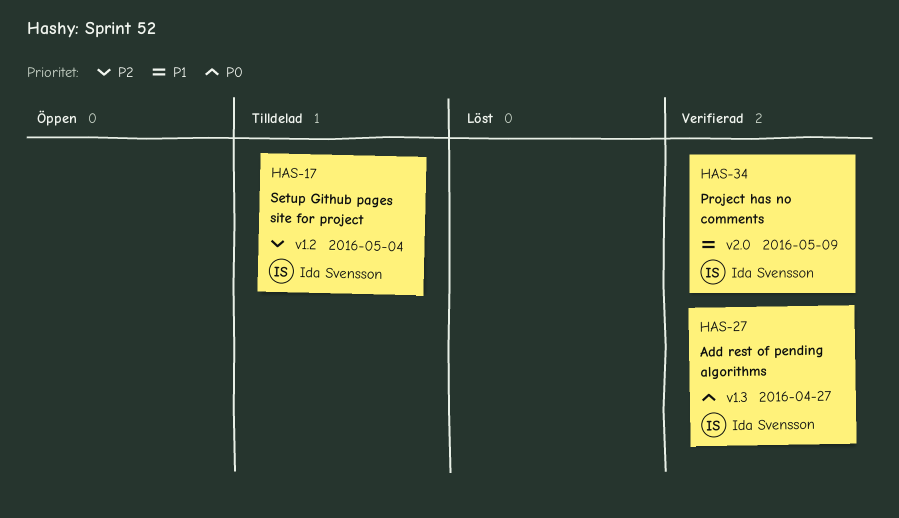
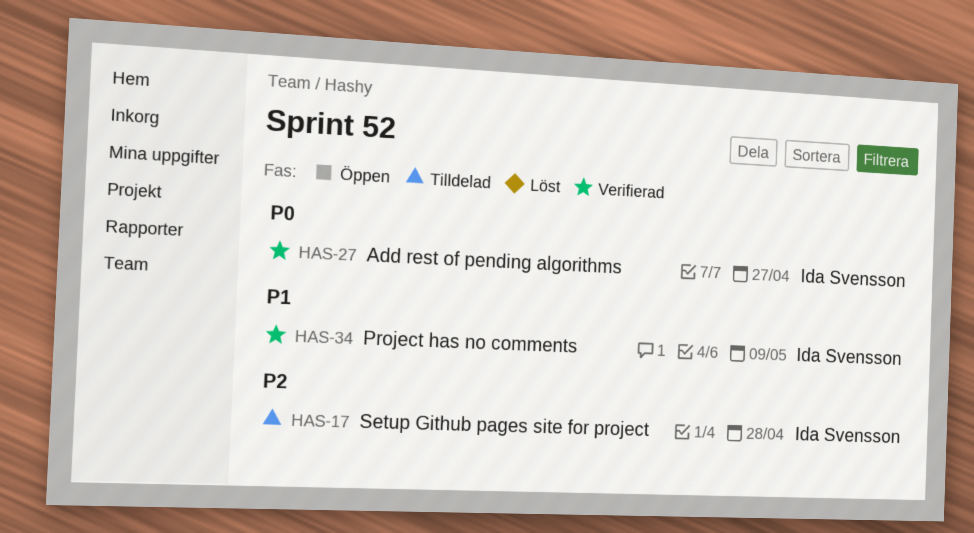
HAS-17, due: May 4 -> Apr 28

